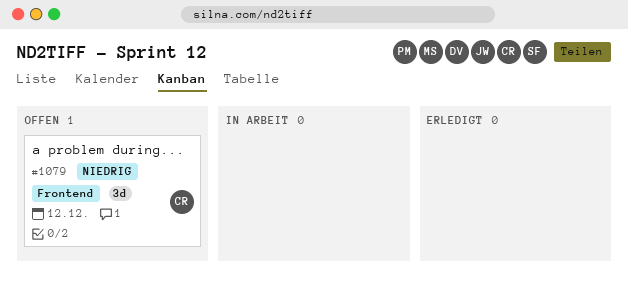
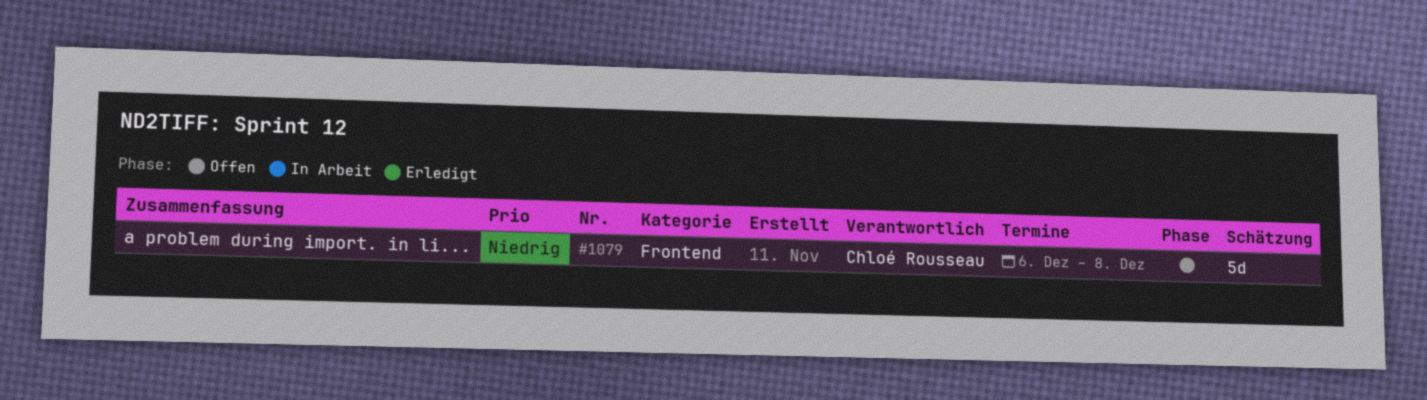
#1079, estimate: 3d -> 5d
#1079, due: Dec 12 -> Dec 8

